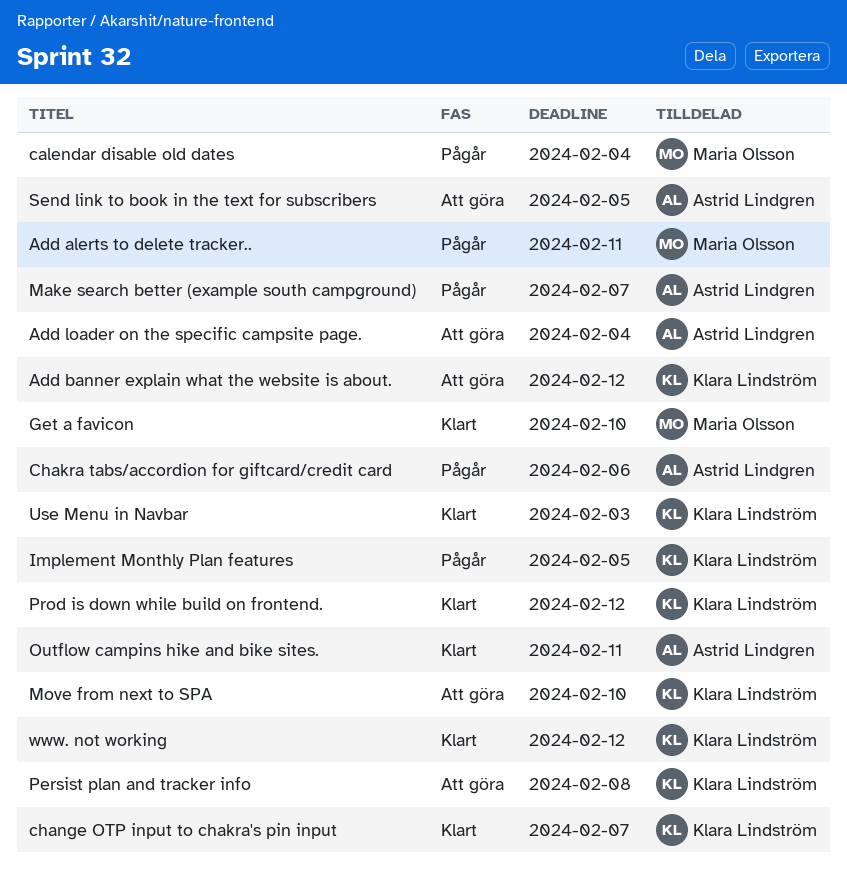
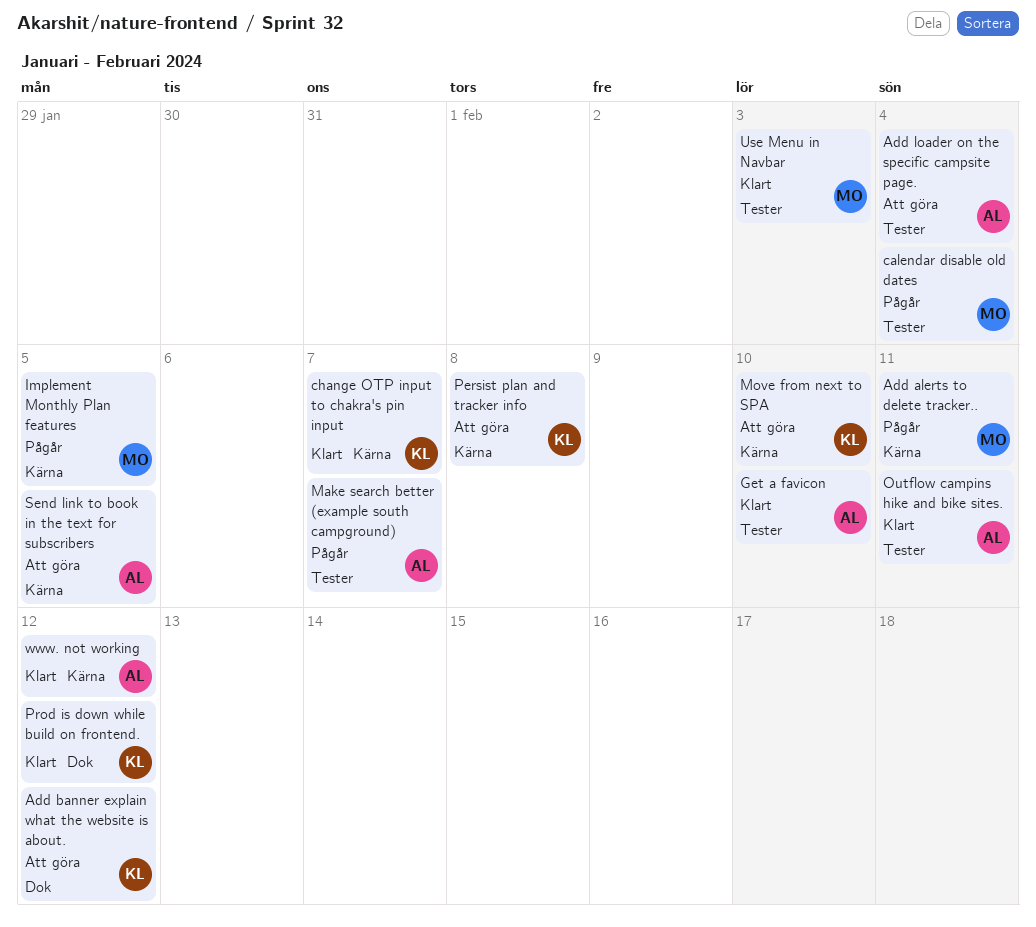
Chakra tabs/accordion for giftcard/credit card: present -> none
Get a favicon, owner: Maria Olsson -> Astrid Lindgren
Implement Monthly Plan features, owner: Klara Lindström -> Maria Olsson
Use Menu in Navbar, owner: Klara Lindström -> Maria Olsson
www. not working, owner: Klara Lindström -> Astrid Lindgren

